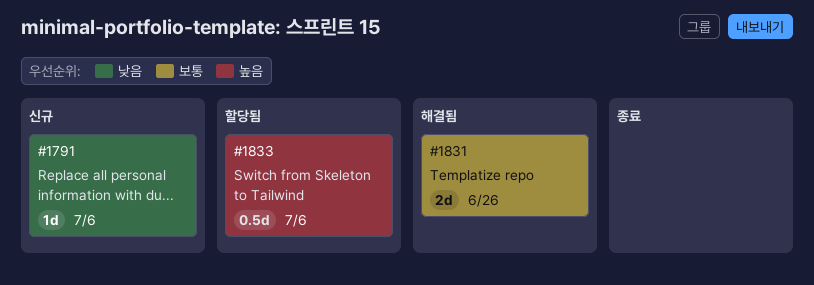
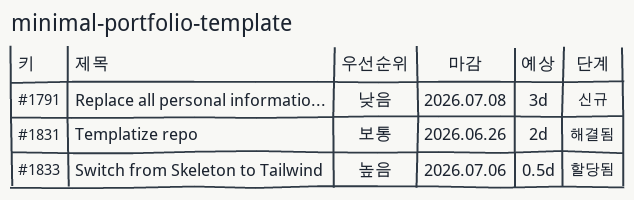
#1791, estimate: 1d -> 3d
#1791, due: Jul 6 -> Jul 8

